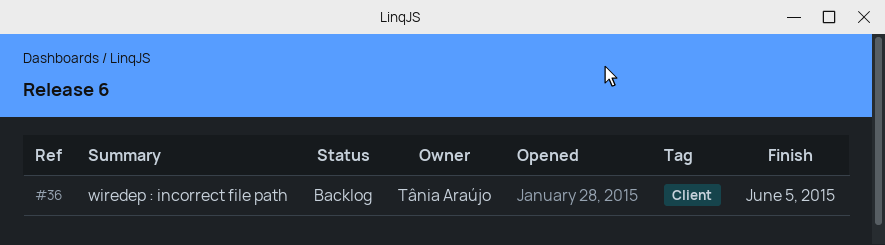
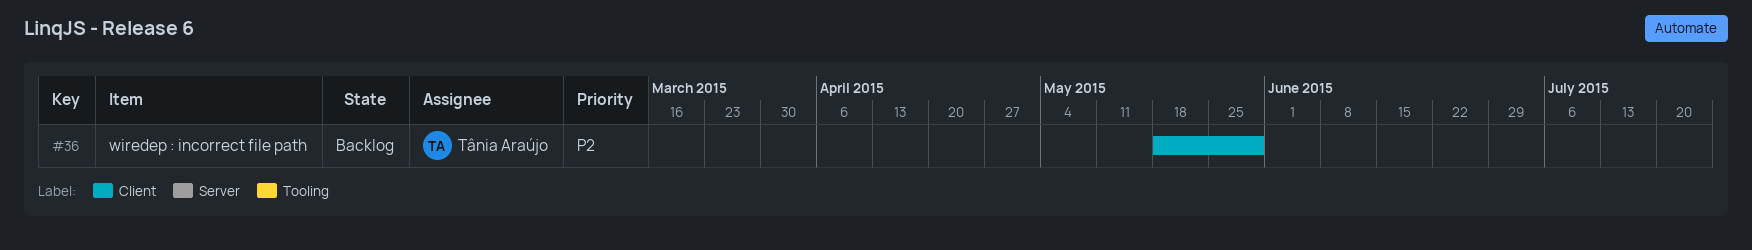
#36, due: Jun 5 -> May 29

